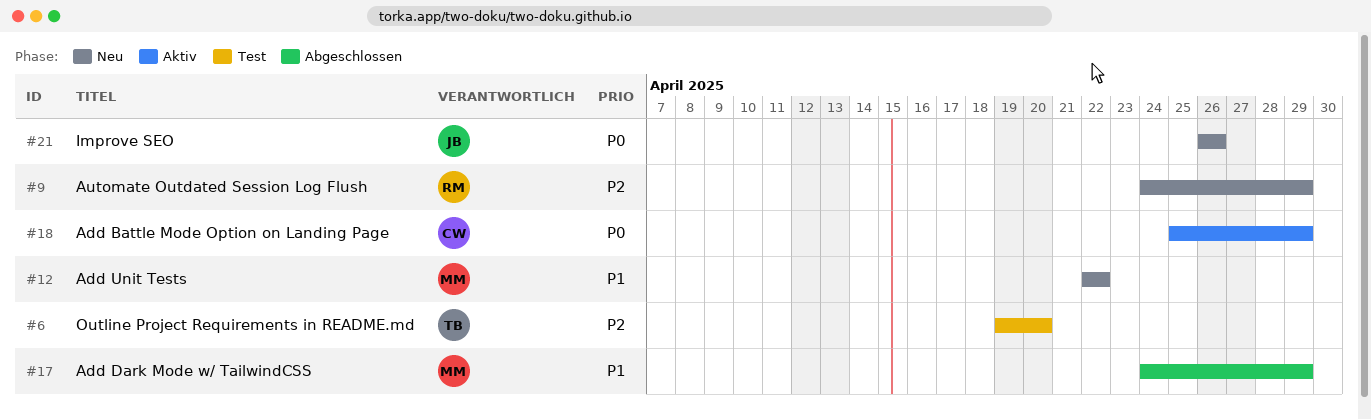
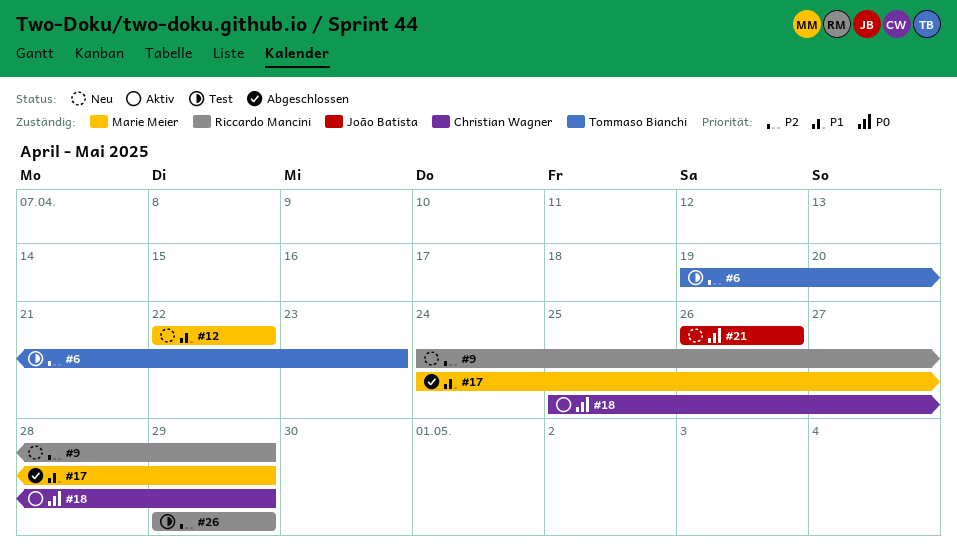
#6, due: Apr 20 -> Apr 23
#26: none -> present

